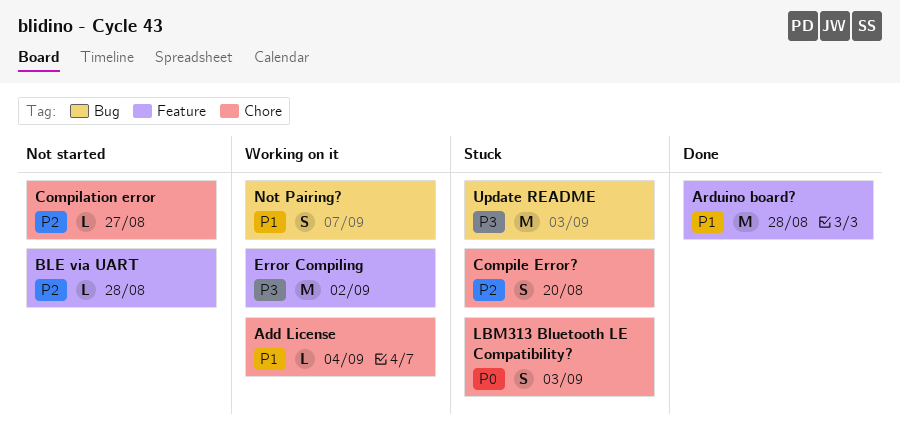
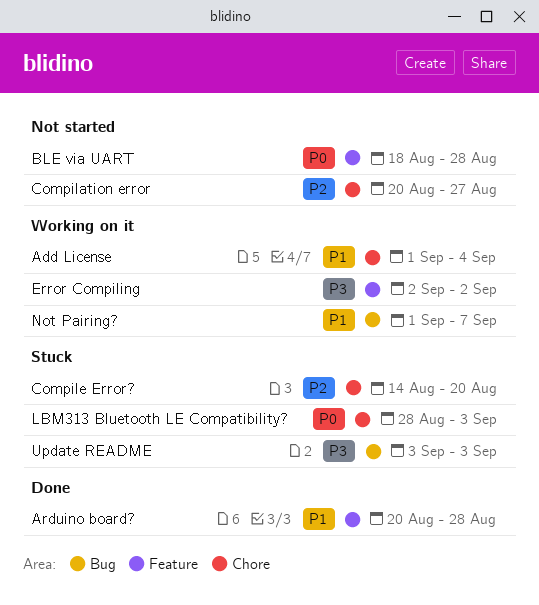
BLE via UART, priority: P2 -> P0

